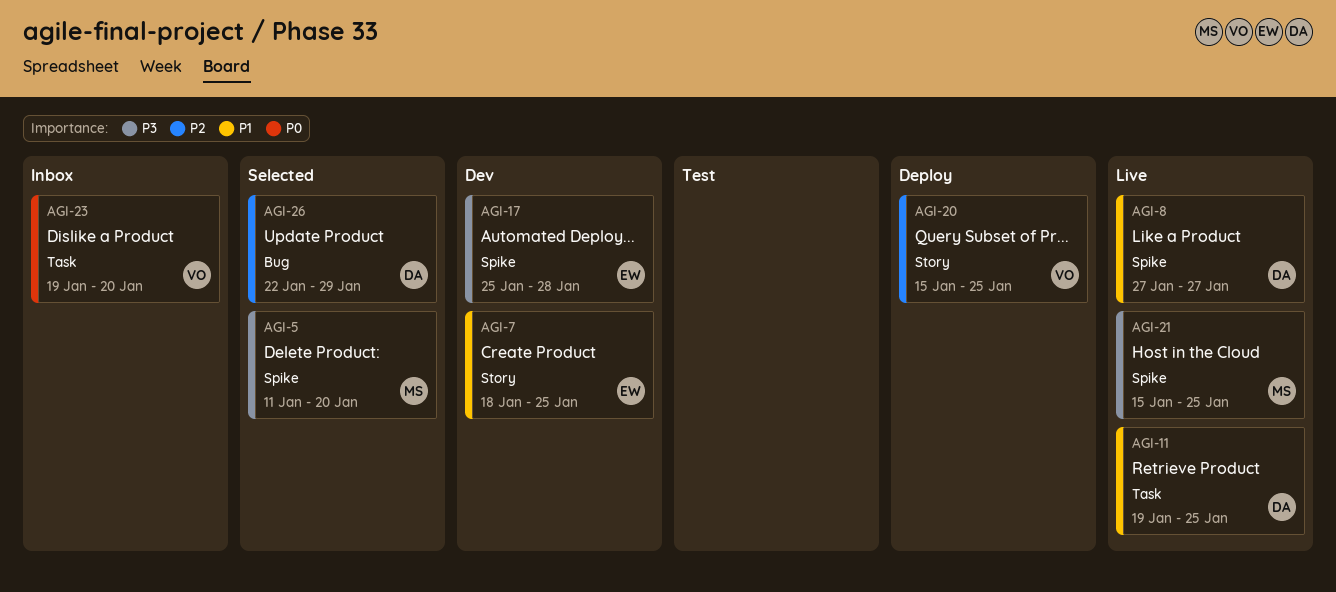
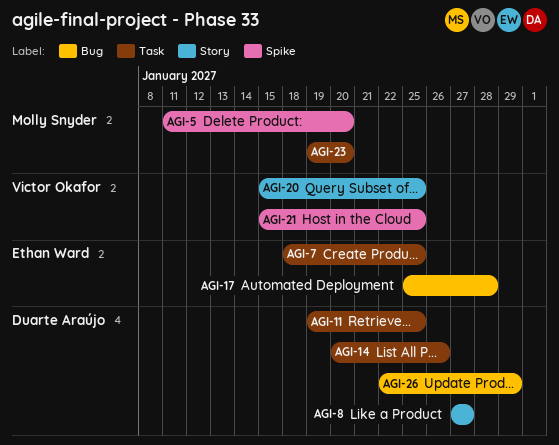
AGI-7, label: Story -> Task
AGI-8, label: Spike -> Story
AGI-14: none -> present
AGI-17, label: Spike -> Bug
AGI-21, owner: Molly Snyder -> Victor Okafor
AGI-23, owner: Victor Okafor -> Molly Snyder

